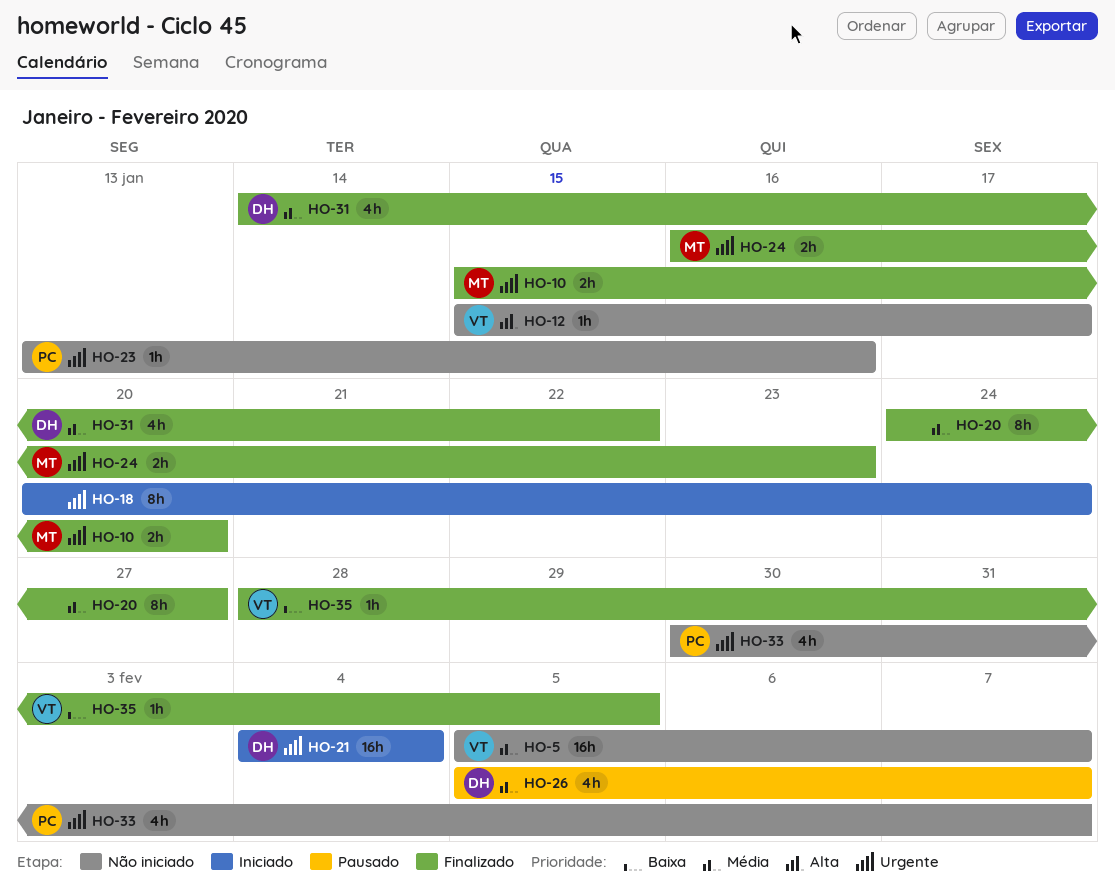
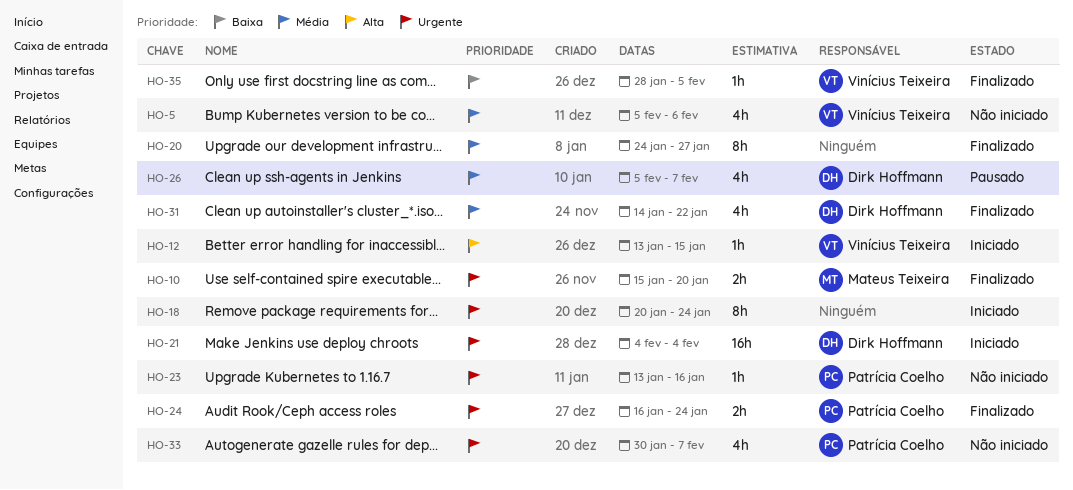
HO-5, estimate: 16h -> 4h
HO-5, due: Feb 7 -> Feb 6
HO-12, status: Não iniciado -> Iniciado
HO-12, start: Jan 15 -> Jan 13
HO-12, due: Jan 17 -> Jan 15
HO-24, owner: Mateus Teixeira -> Patrícia Coelho
HO-24, due: Jan 23 -> Jan 24

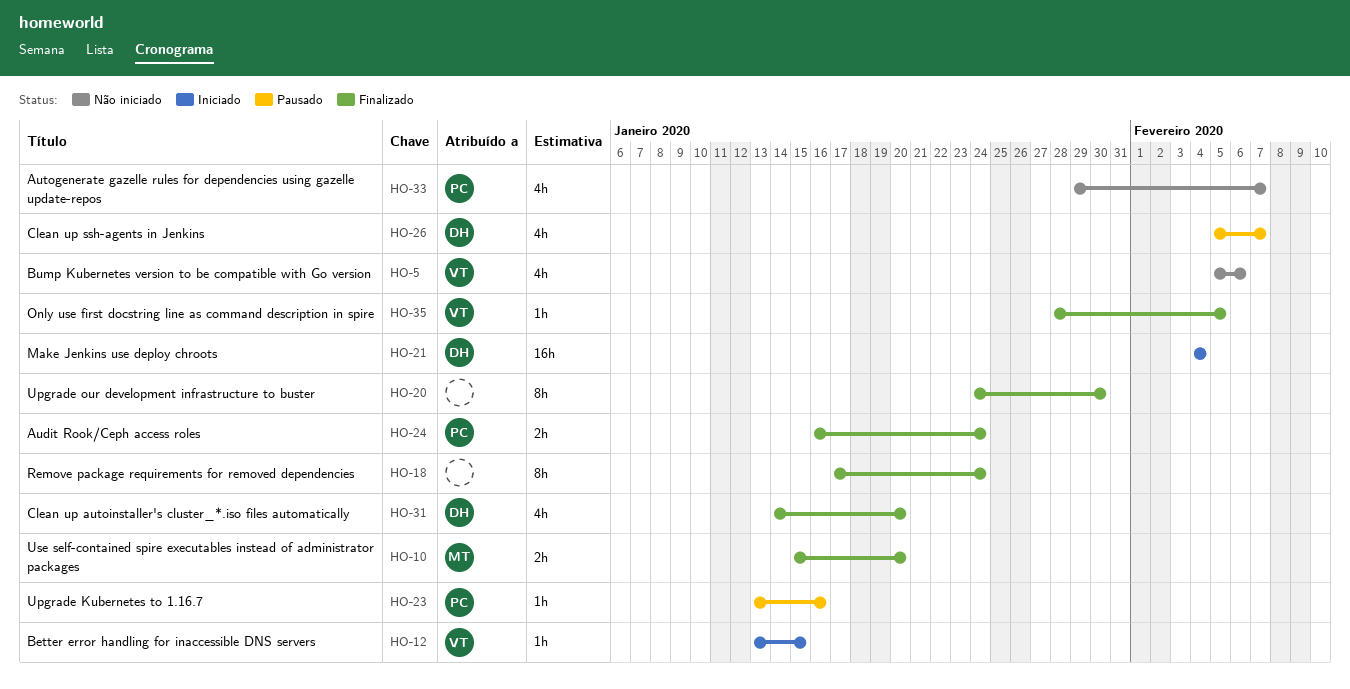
HO-18, status: Iniciado -> Finalizado
HO-18, start: Jan 20 -> Jan 17
HO-20, due: Jan 27 -> Jan 30
HO-23, status: Não iniciado -> Pausado
HO-31, due: Jan 22 -> Jan 20
HO-33, start: Jan 30 -> Jan 29

